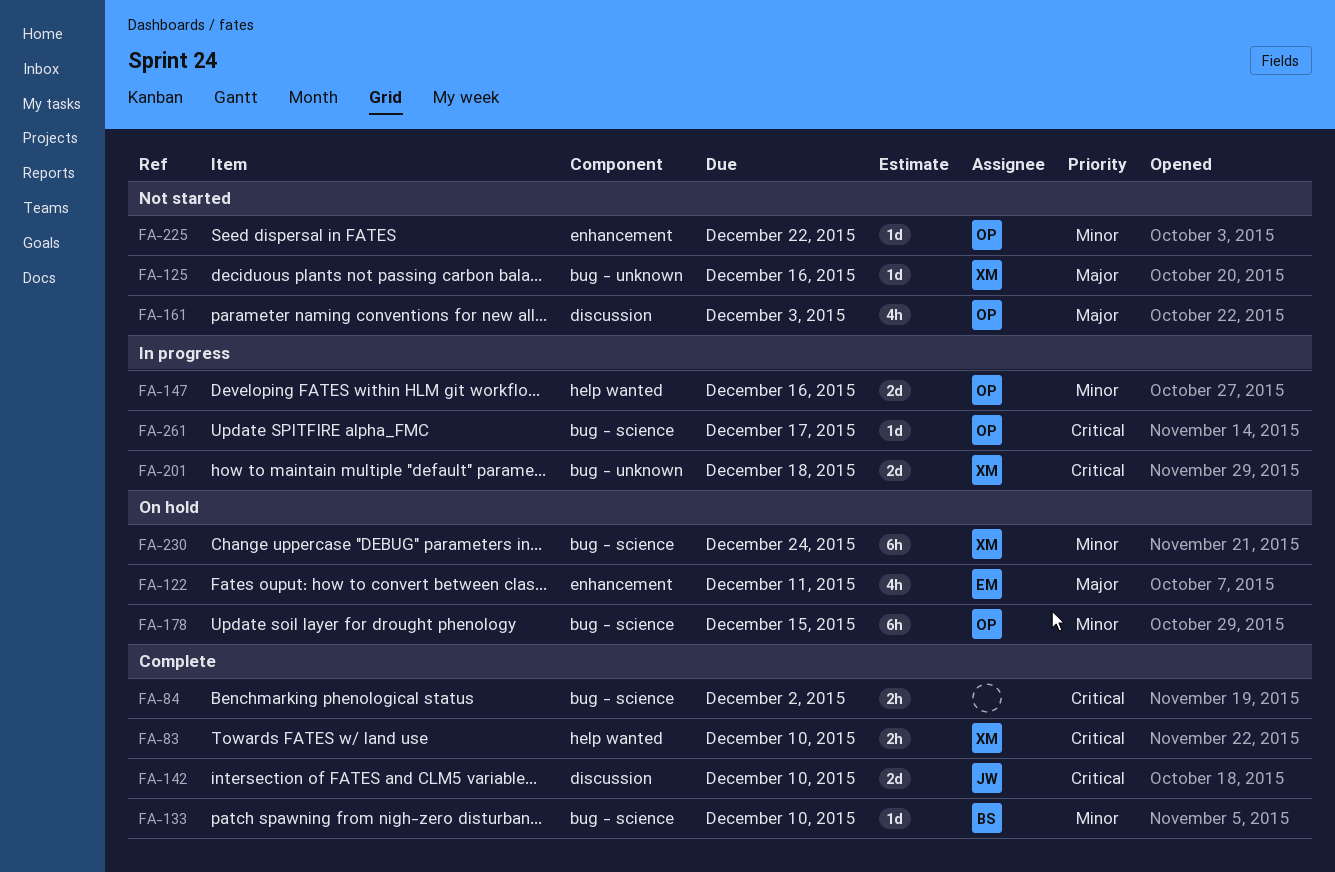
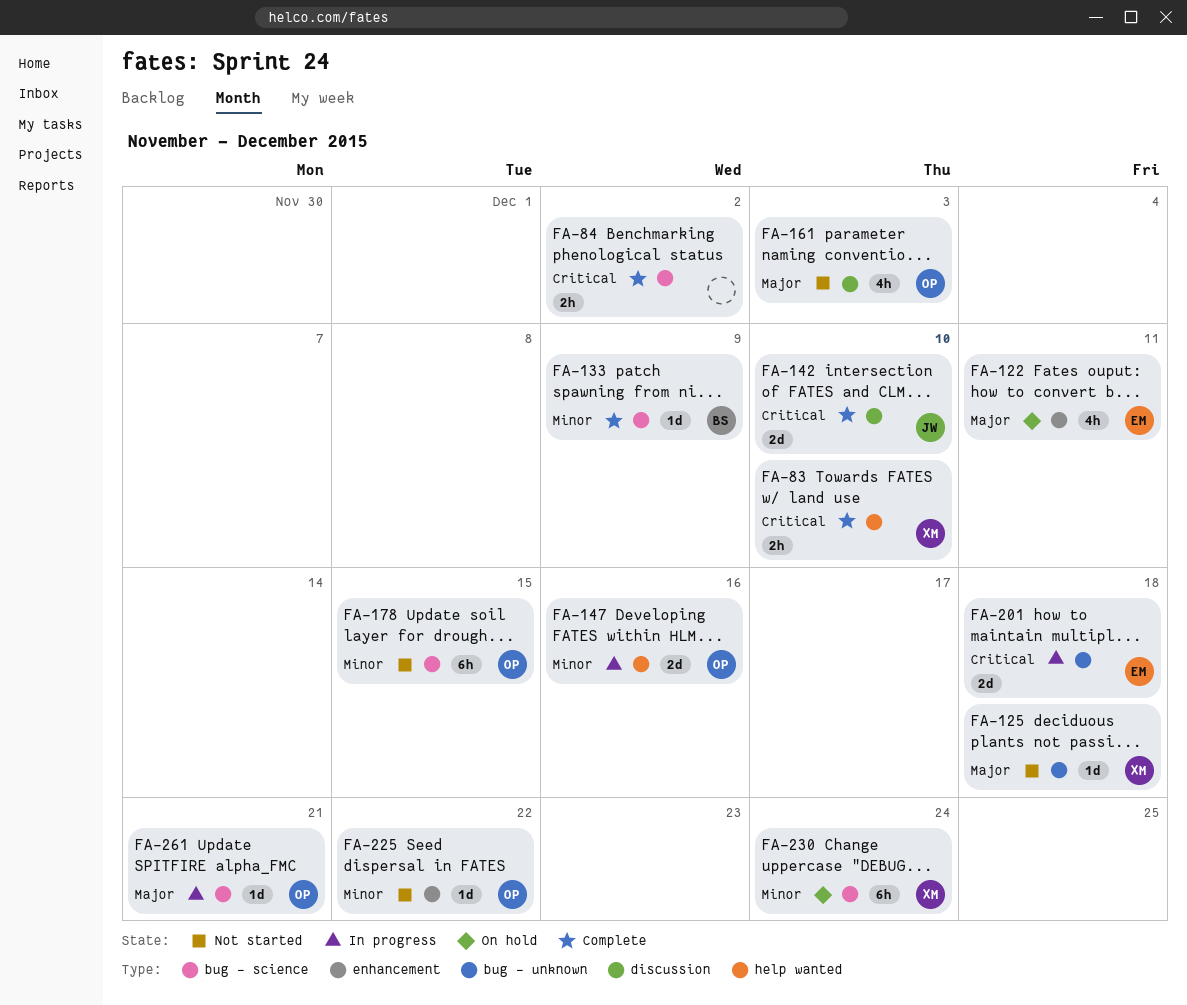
FA-125, due: Dec 16 -> Dec 18
FA-133, due: Dec 10 -> Dec 9
FA-178, status: On hold -> Not started
FA-201, owner: XM -> EM
FA-261, priority: Critical -> Major
FA-261, due: Dec 17 -> Dec 21

